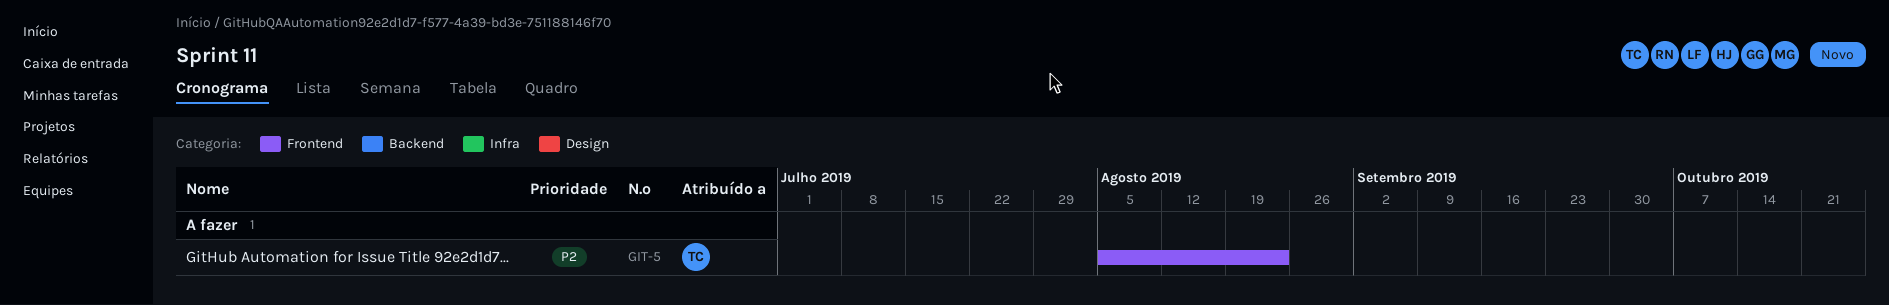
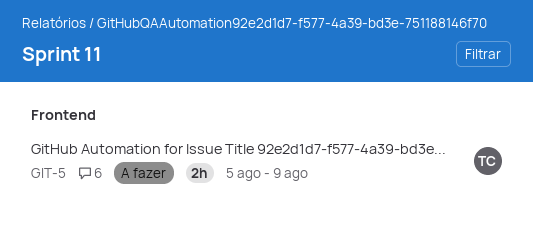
GIT-5, due: Aug 23 -> Aug 9

